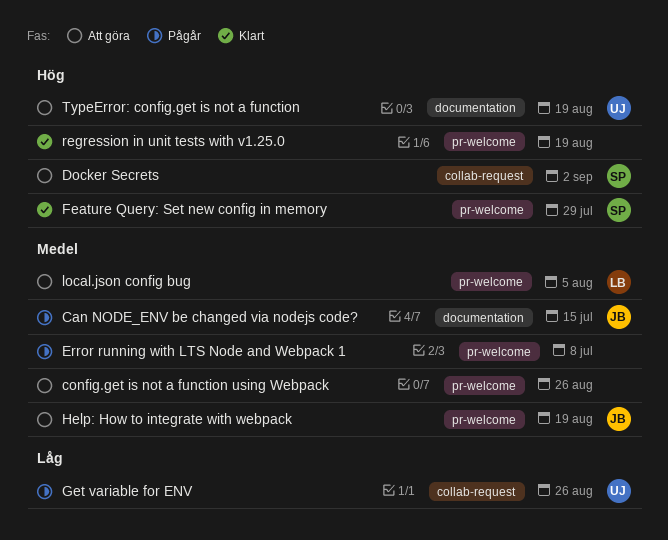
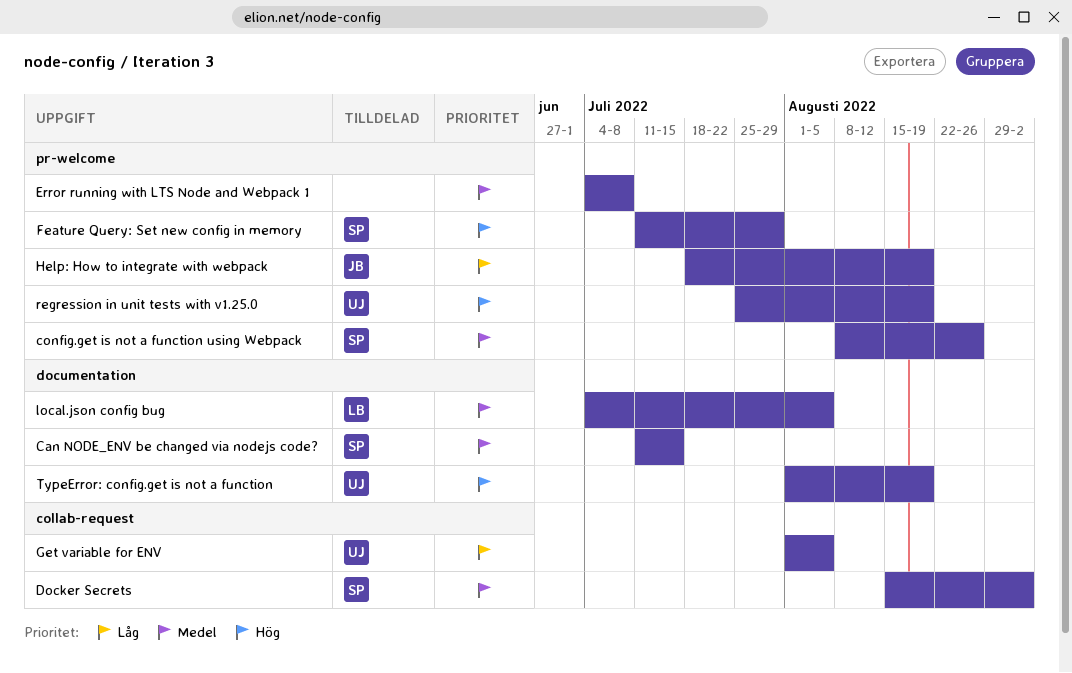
Can NODE_ENV be changed via nodejs code?, owner: JB -> SP
config.get is not a function using Webpack, owner: none -> SP
Docker Secrets, priority: Hög -> Medel
Get variable for ENV, due: Aug 26 -> Aug 5
Help: How to integrate with webpack, priority: Medel -> Låg
local.json config bug, label: pr-welcome -> documentation
regression in unit tests with v1.25.0, owner: none -> UJ

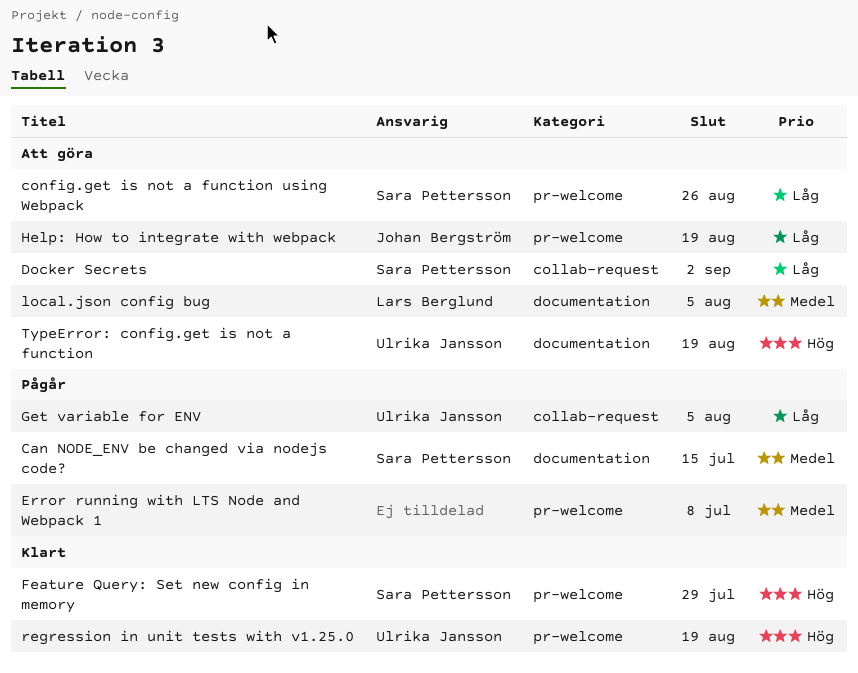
config.get is not a function using Webpack, priority: Medel -> Låg
Docker Secrets, priority: Medel -> Låg

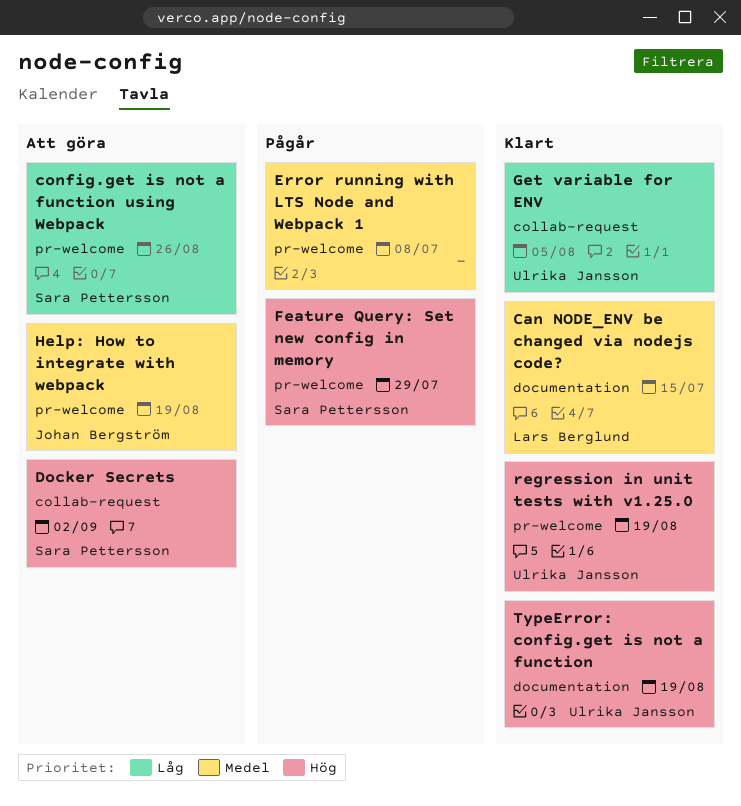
Can NODE_ENV be changed via nodejs code?, status: Pågår -> Klart
Can NODE_ENV be changed via nodejs code?, owner: Sara Pettersson -> Lars Berglund
Docker Secrets, priority: Låg -> Hög
Feature Query: Set new config in memory, status: Klart -> Pågår
Get variable for ENV, status: Pågår -> Klart
Help: How to integrate with webpack, priority: Låg -> Medel
local.json config bug: present -> none
TypeError: config.get is not a function, status: Att göra -> Klart

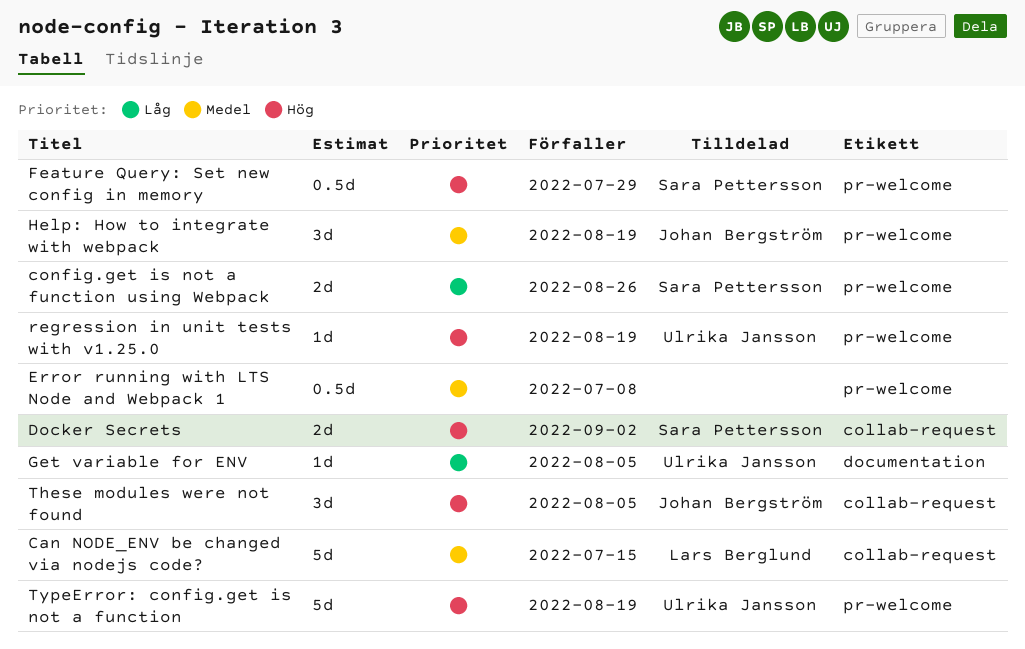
Can NODE_ENV be changed via nodejs code?, label: documentation -> collab-request
Get variable for ENV, label: collab-request -> documentation
These modules were not found: none -> present
TypeError: config.get is not a function, label: documentation -> pr-welcome

